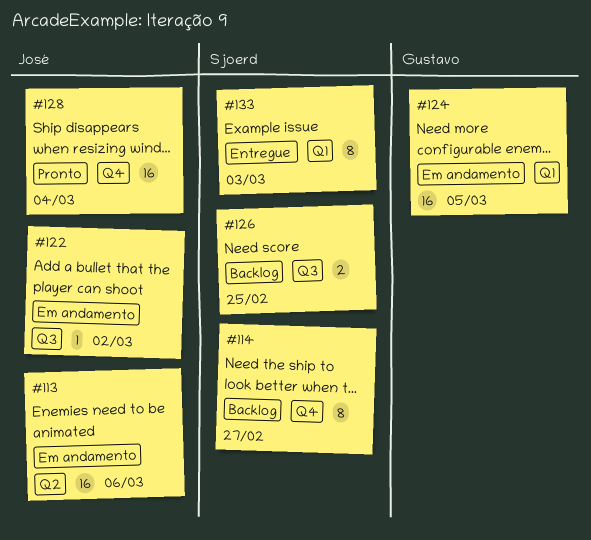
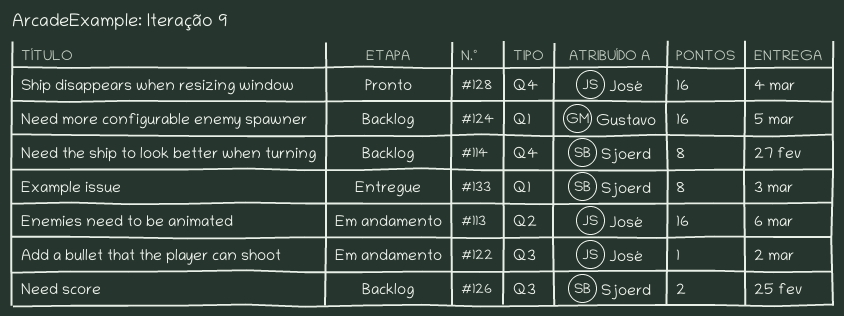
#124, status: Em andamento -> Backlog

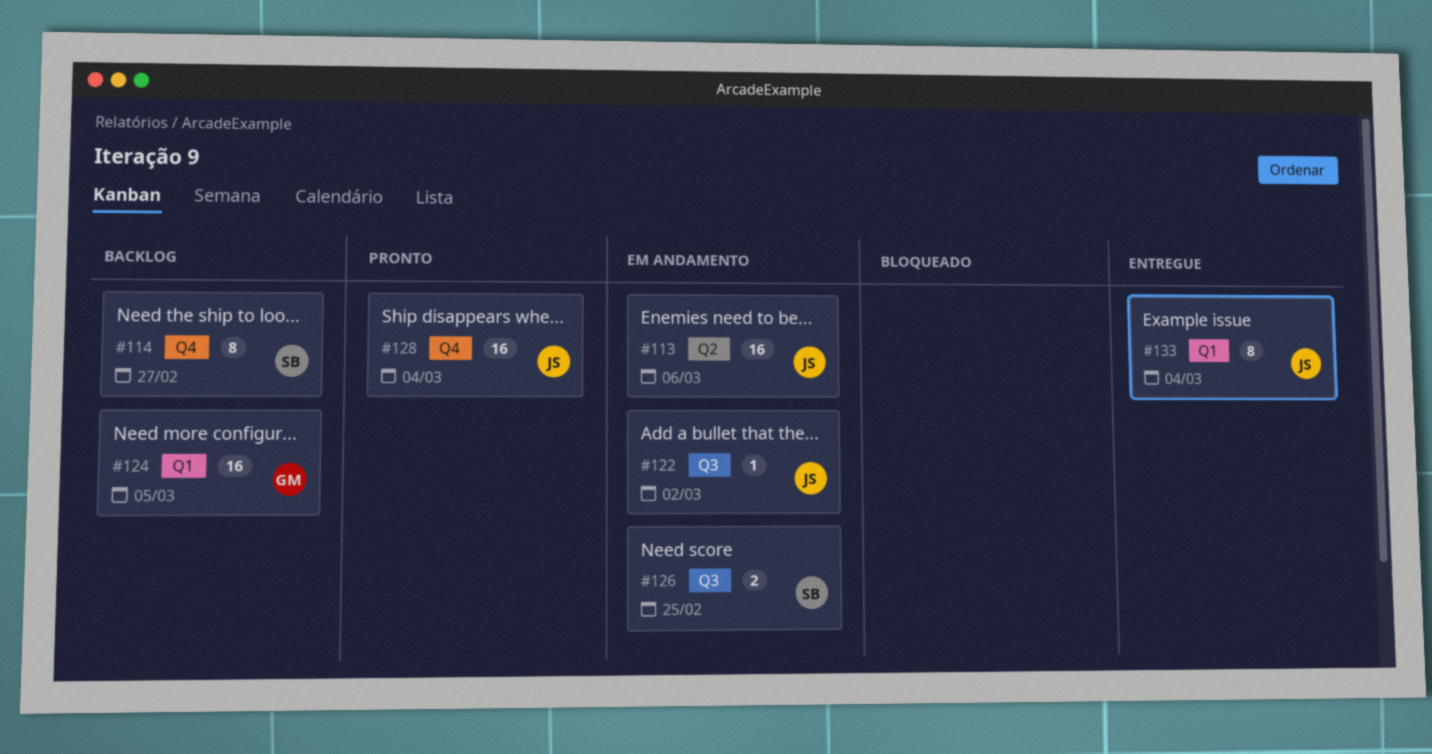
#126, status: Backlog -> Em andamento
#133, owner: Sjoerd -> José
#133, due: Mar 3 -> Mar 4

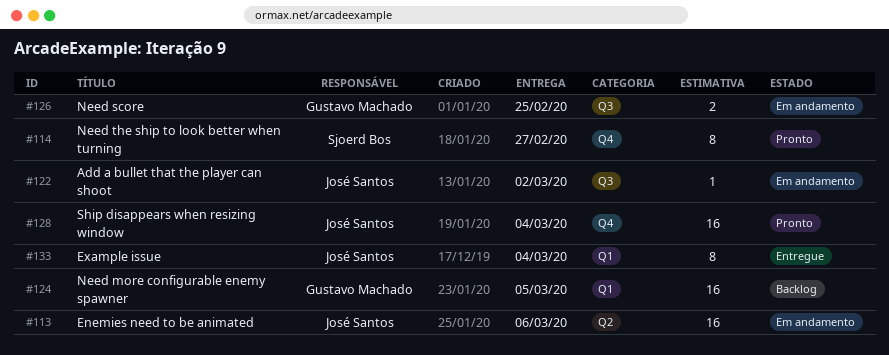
#114, status: Backlog -> Pronto
#126, owner: Sjoerd Bos -> Gustavo Machado

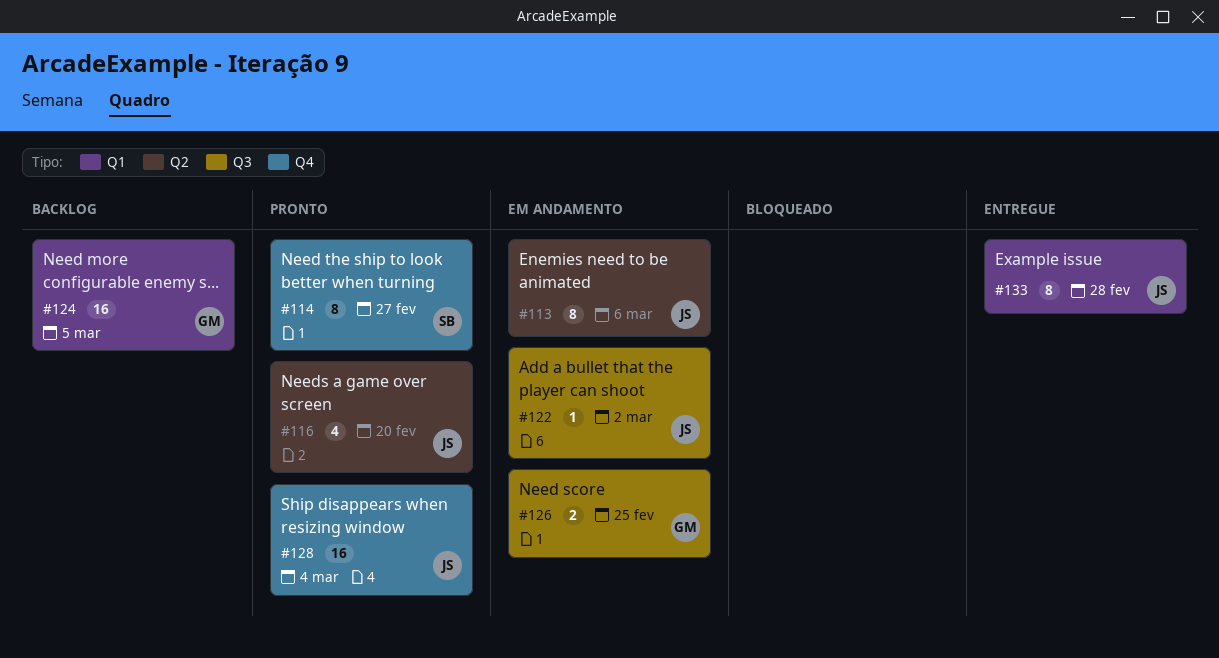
#113, estimate: 16 -> 8
#116: none -> present
#133, due: Mar 4 -> Feb 28

